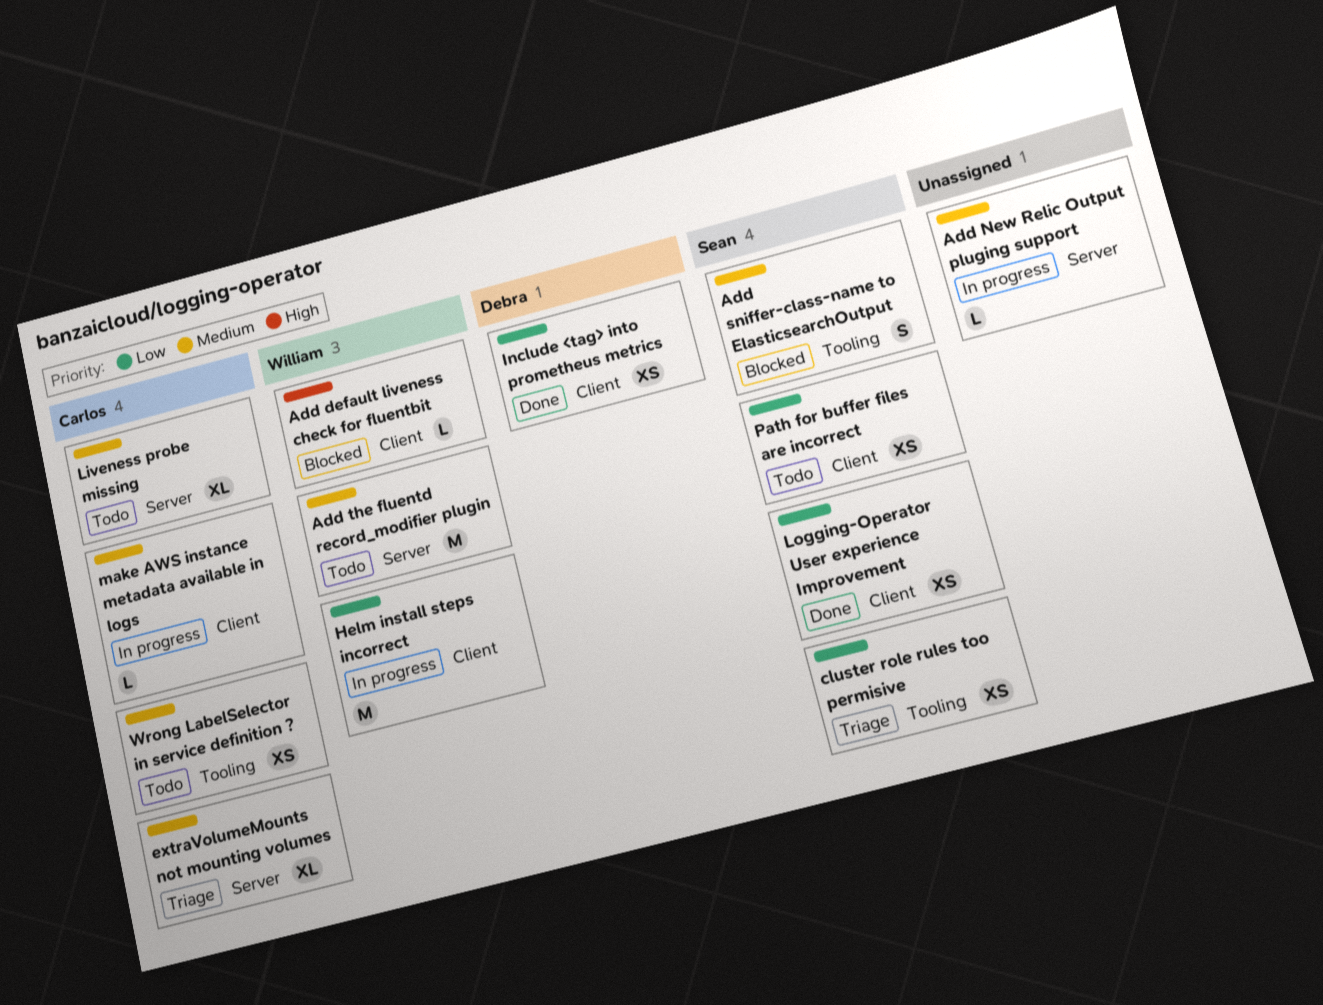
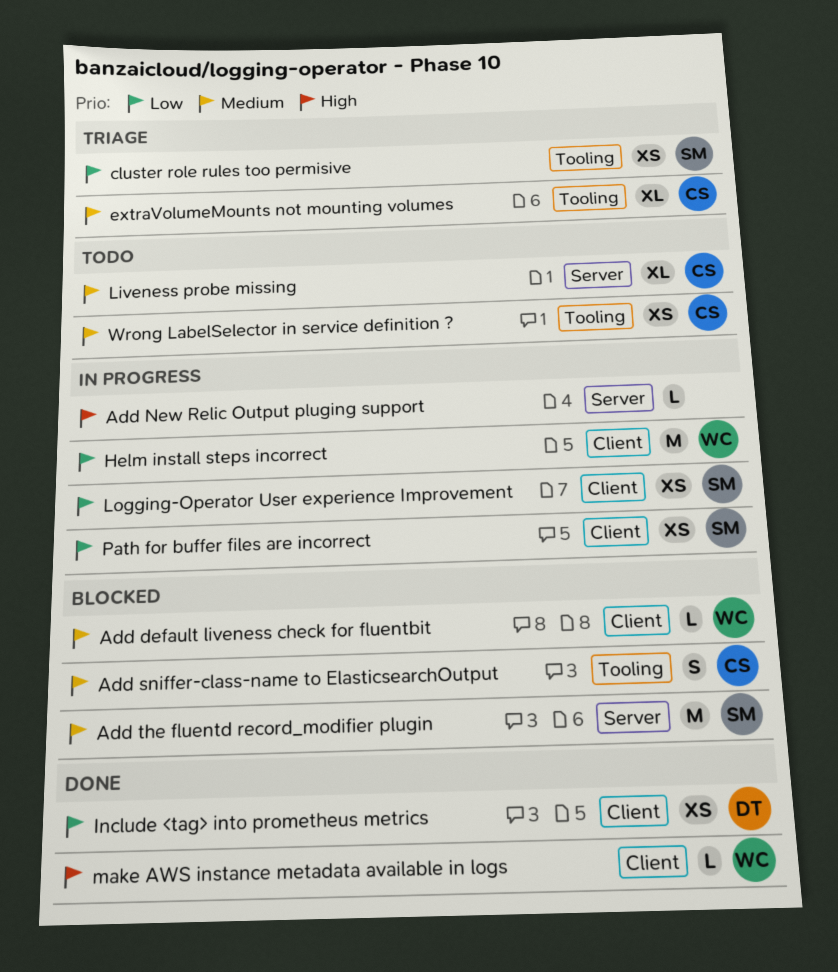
Add default liveness check for fluentbit, priority: High -> Medium
Add New Relic Output pluging support, priority: Medium -> High
Add sniffer-class-name to ElasticsearchOutput, owner: Sean -> Carlos
Add the fluentd record_modifier plugin, status: Todo -> Blocked
Add the fluentd record_modifier plugin, owner: William -> Sean
extraVolumeMounts not mounting volumes, label: Server -> Tooling
Logging-Operator User experience Improvement, status: Done -> In progress
make AWS instance metadata available in logs, status: In progress -> Done
make AWS instance metadata available in logs, owner: Carlos -> William
make AWS instance metadata available in logs, priority: Medium -> High
Path for buffer files are incorrect, status: Todo -> In progress

